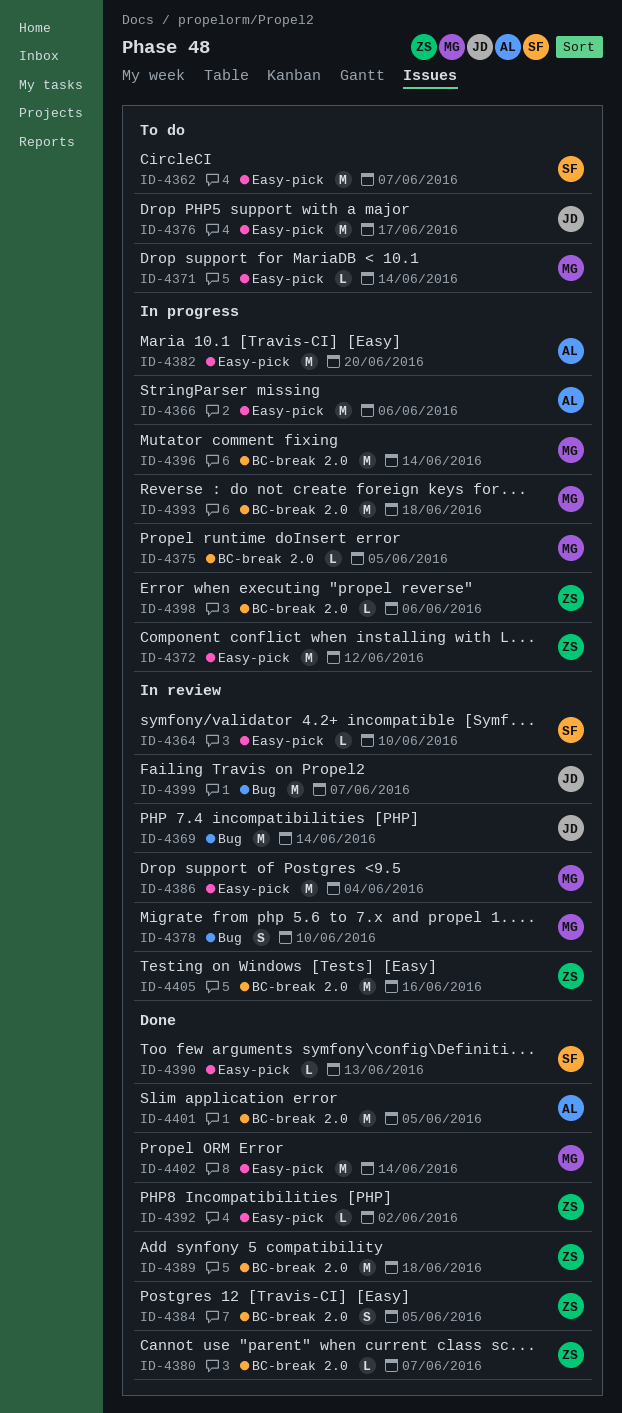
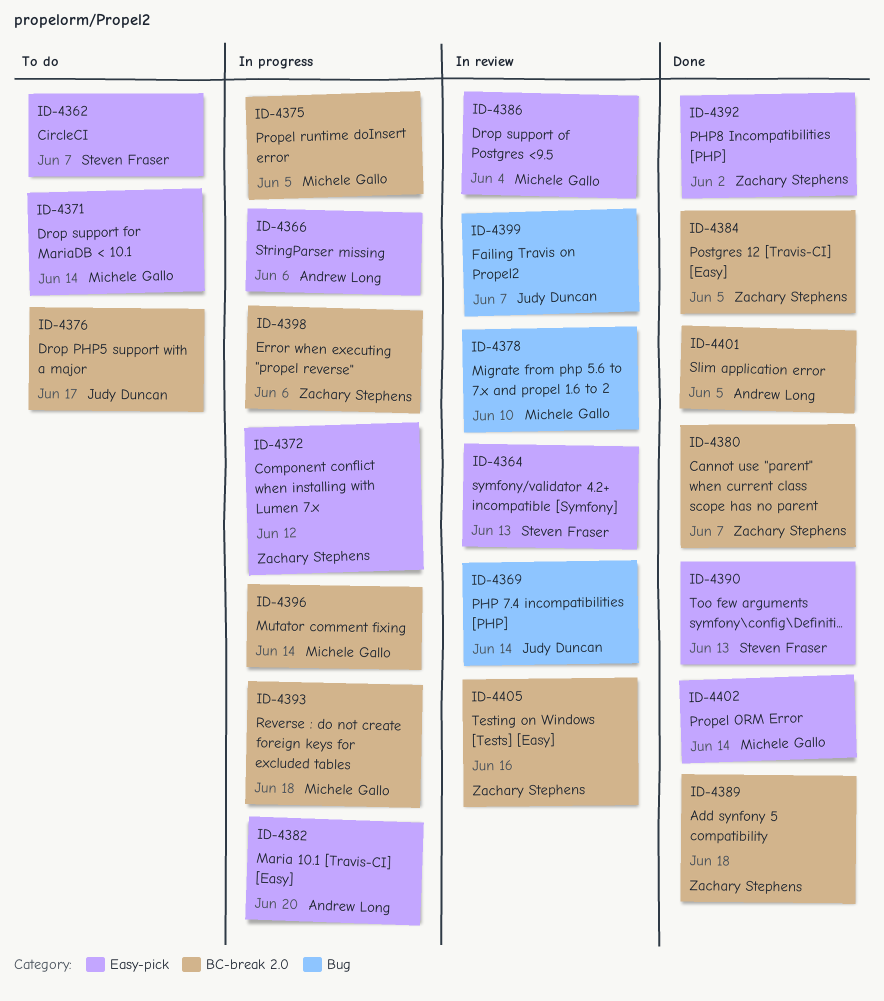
ID-4364, due: Jun 10 -> Jun 13
ID-4376, label: Easy-pick -> BC-break 2.0

